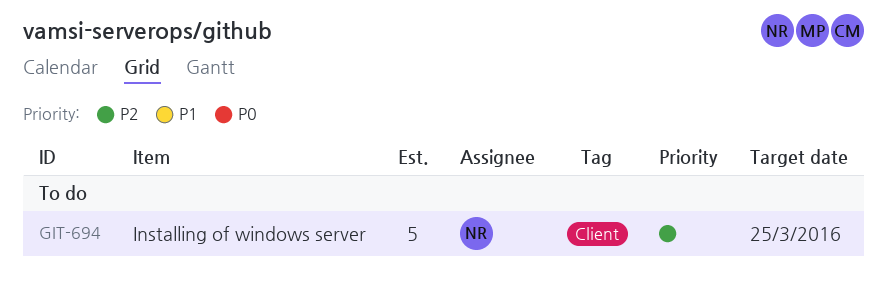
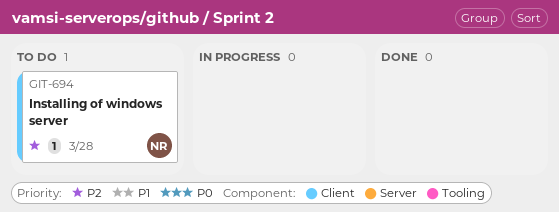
GIT-694, estimate: 5 -> 1
GIT-694, due: Mar 25 -> Mar 28

